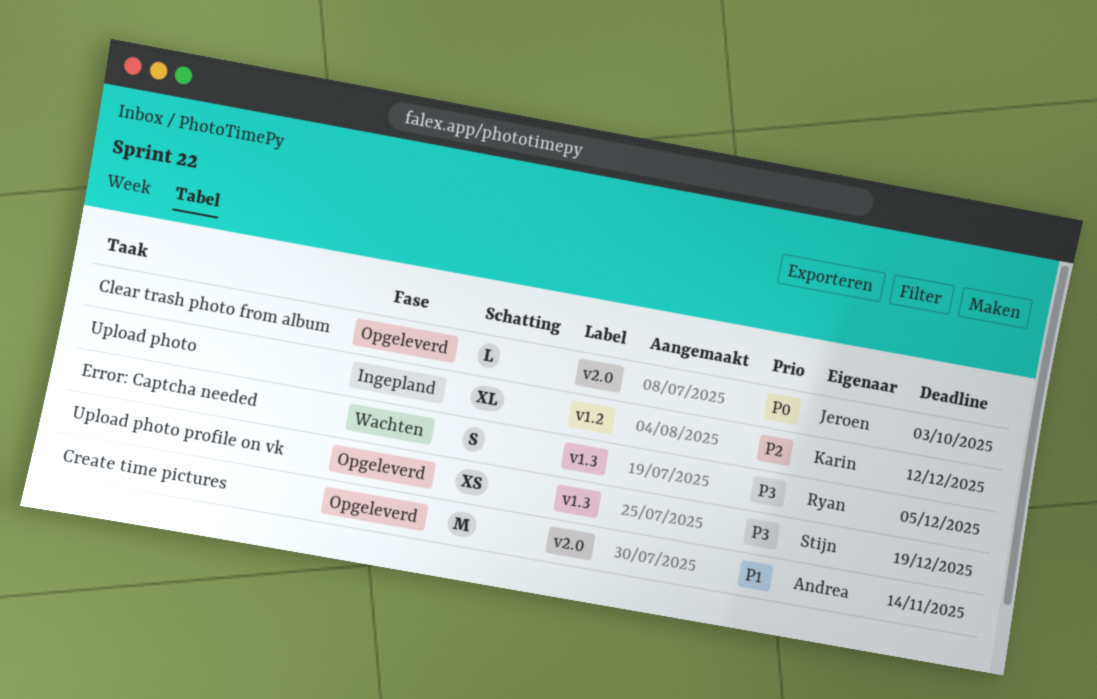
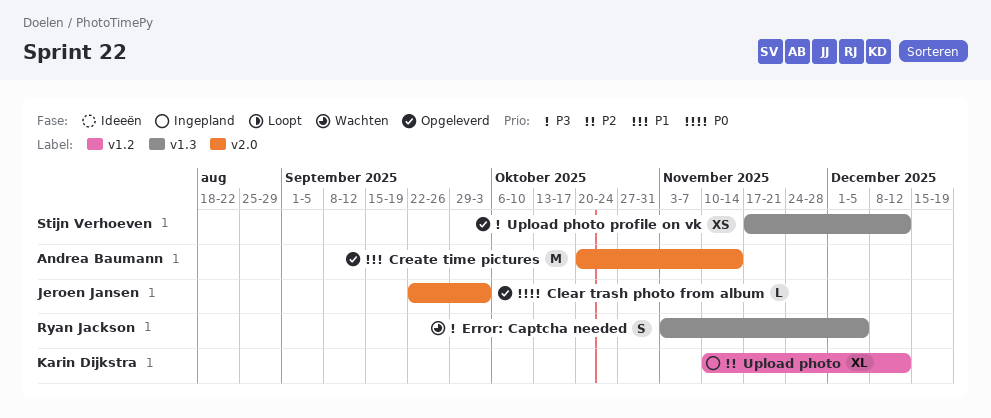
Upload photo profile on vk, due: Dec 19 -> Dec 12

